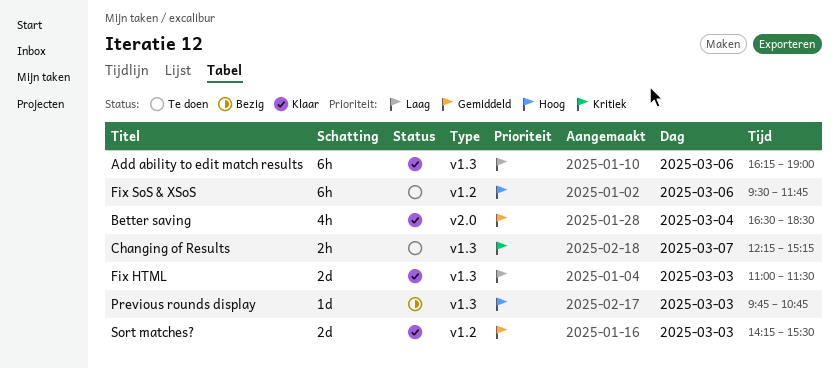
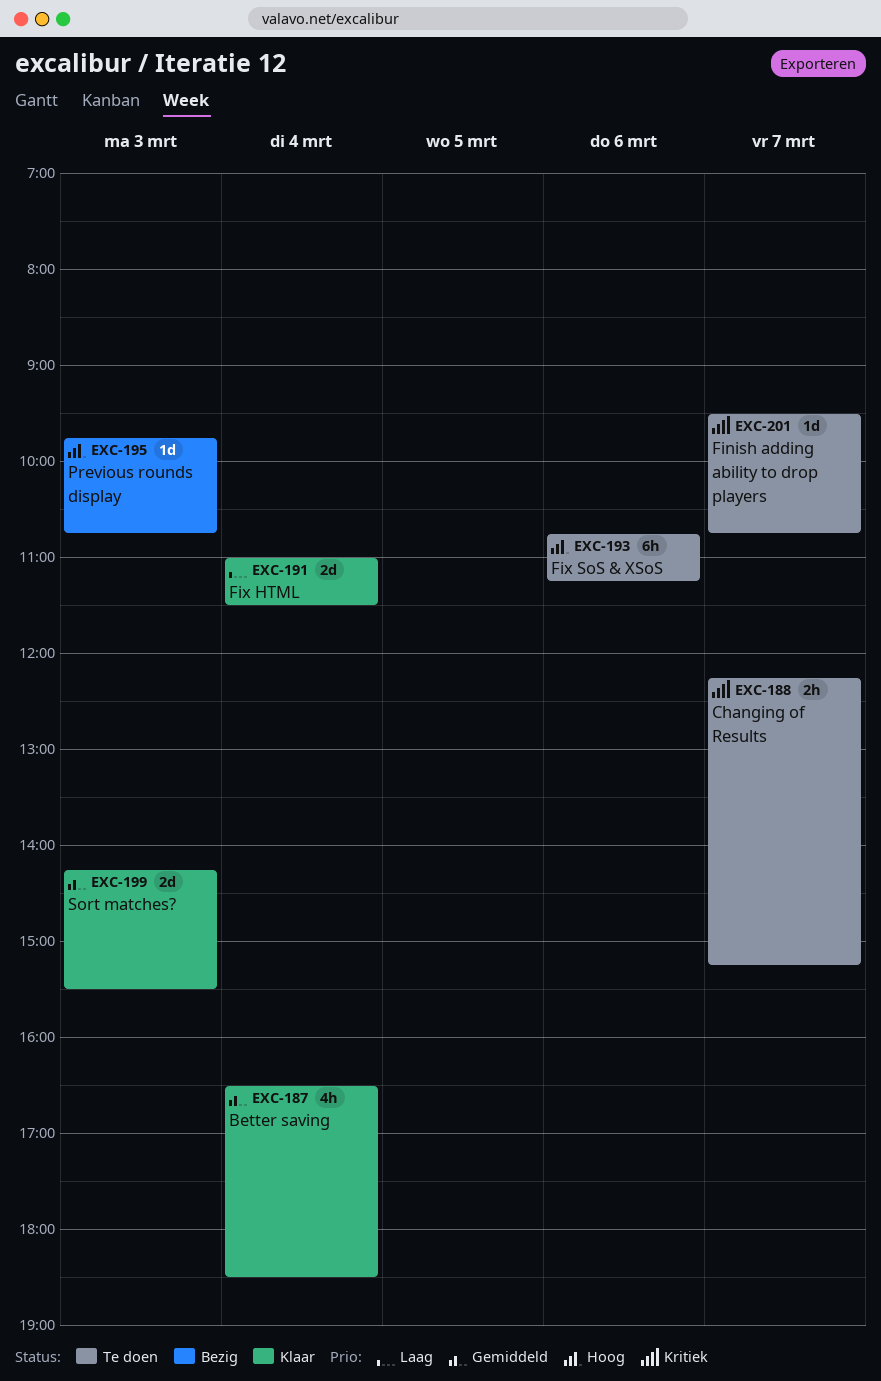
Add ability to edit match results: present -> none
Finish adding ability to drop players: none -> present
Fix HTML, day: Mar 3 -> Mar 4
Fix SoS & XSoS, begins: 09:30 -> 10:45
Fix SoS & XSoS, ends: 11:45 -> 11:15

